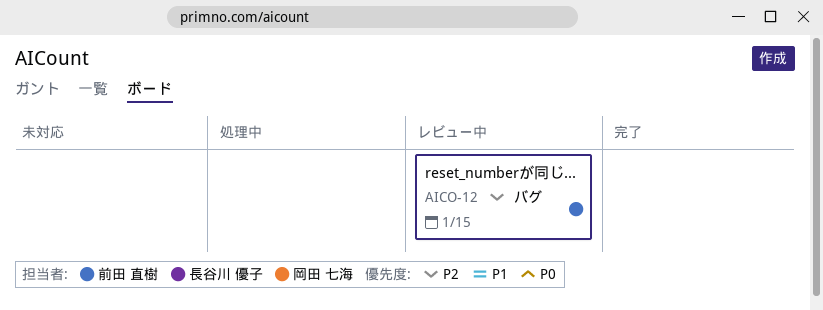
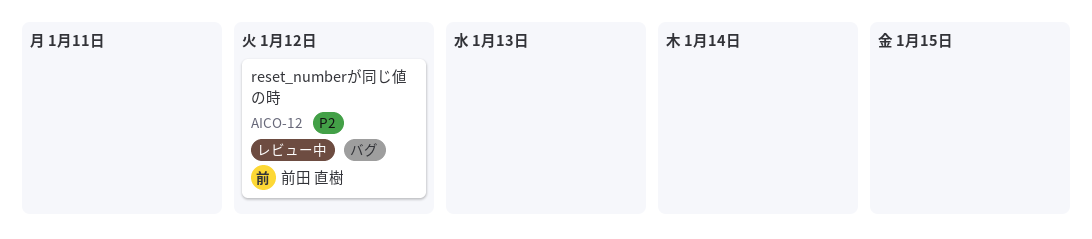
AICO-12, due: Jan 15 -> Jan 12

